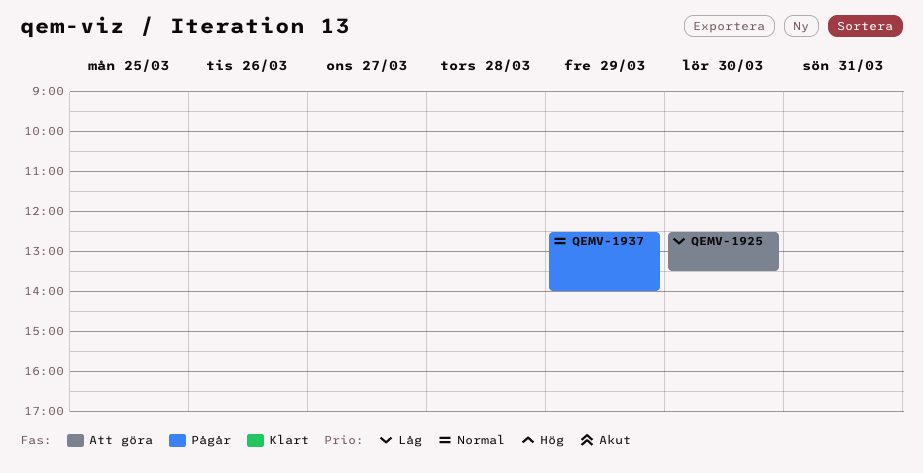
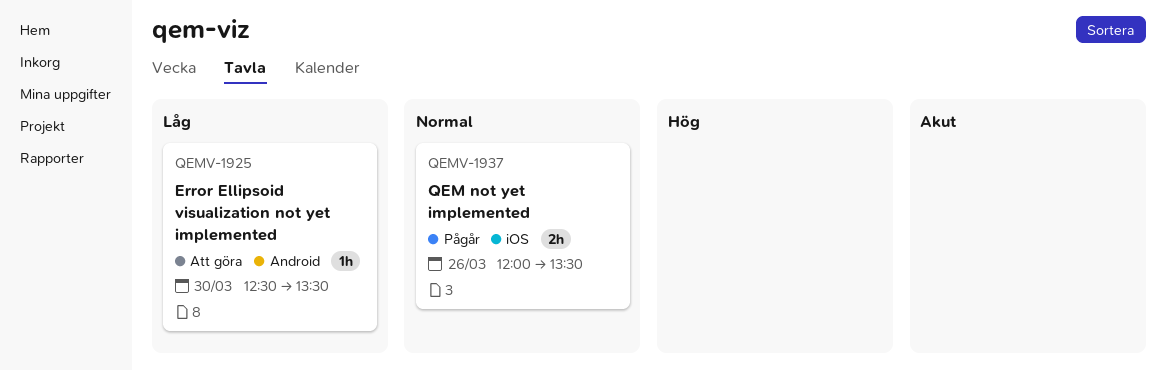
QEMV-1937, day: Mar 29 -> Mar 26
QEMV-1937, begins: 12:30 -> 12:00
QEMV-1937, ends: 14:00 -> 13:30

